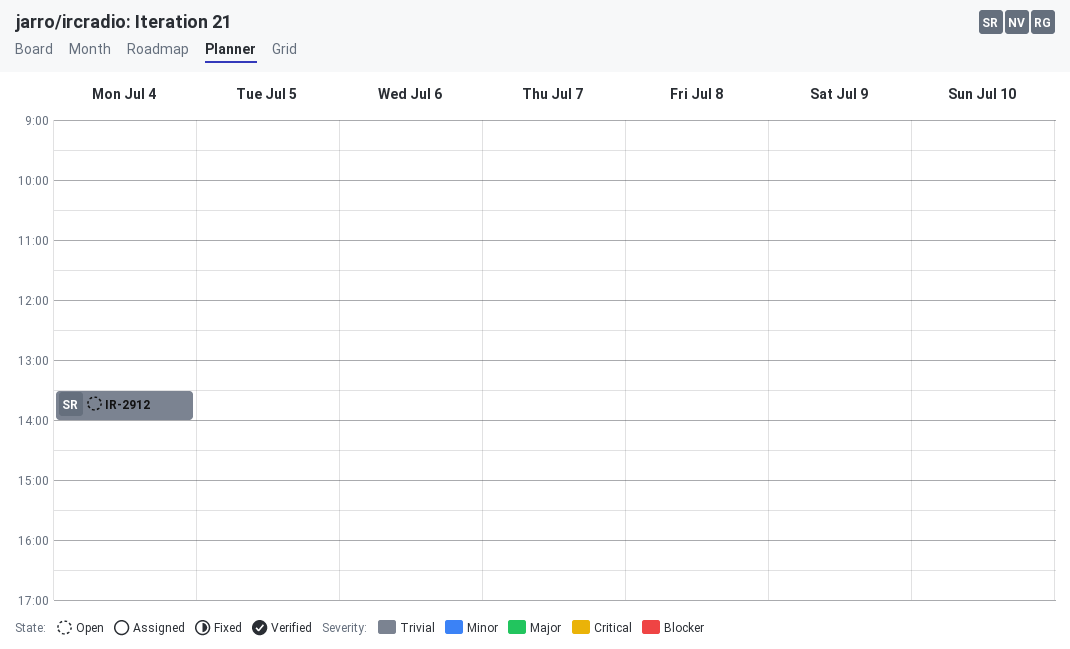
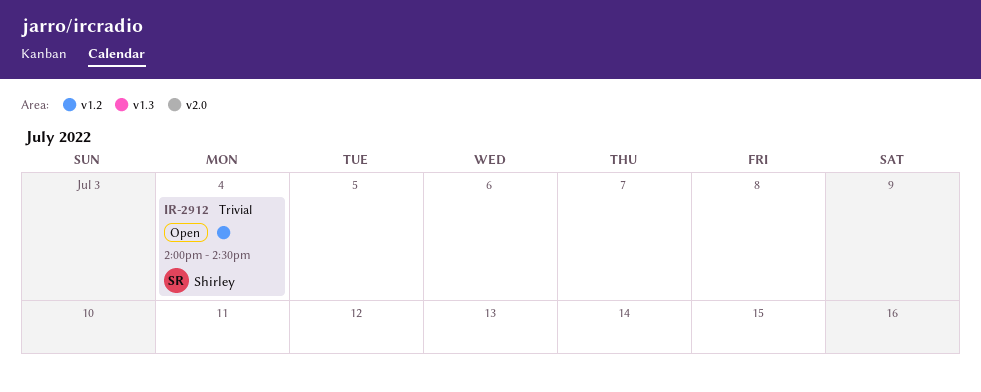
IR-2912, begins: 13:30 -> 14:00
IR-2912, ends: 14:00 -> 14:30

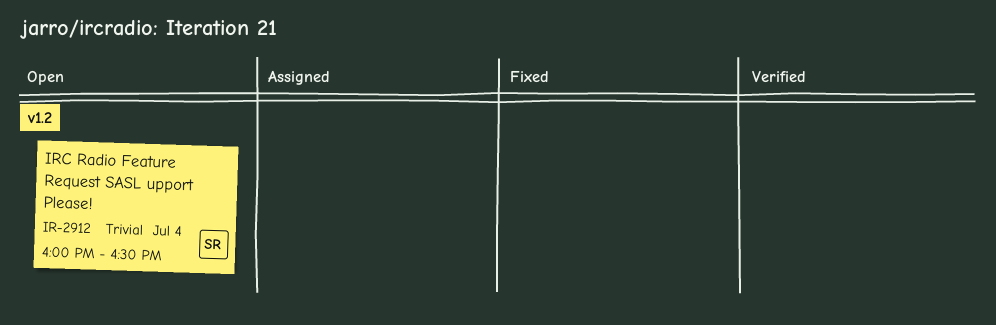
IR-2912, begins: 14:00 -> 16:00
IR-2912, ends: 14:30 -> 16:30

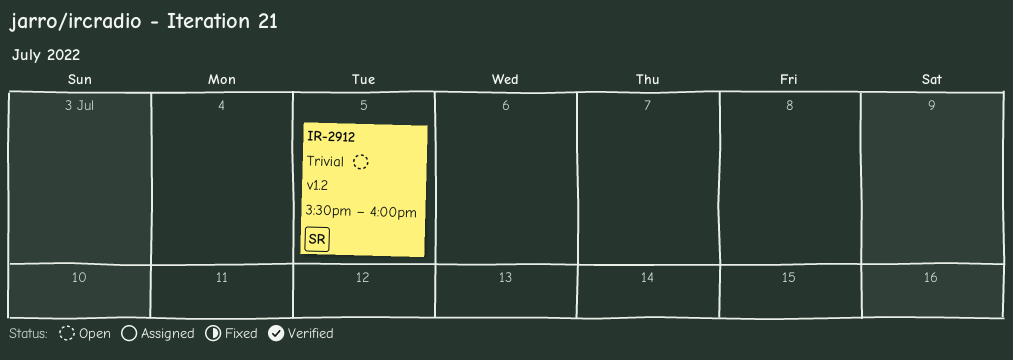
IR-2912, day: Jul 4 -> Jul 5
IR-2912, begins: 16:00 -> 15:30
IR-2912, ends: 16:30 -> 16:00

